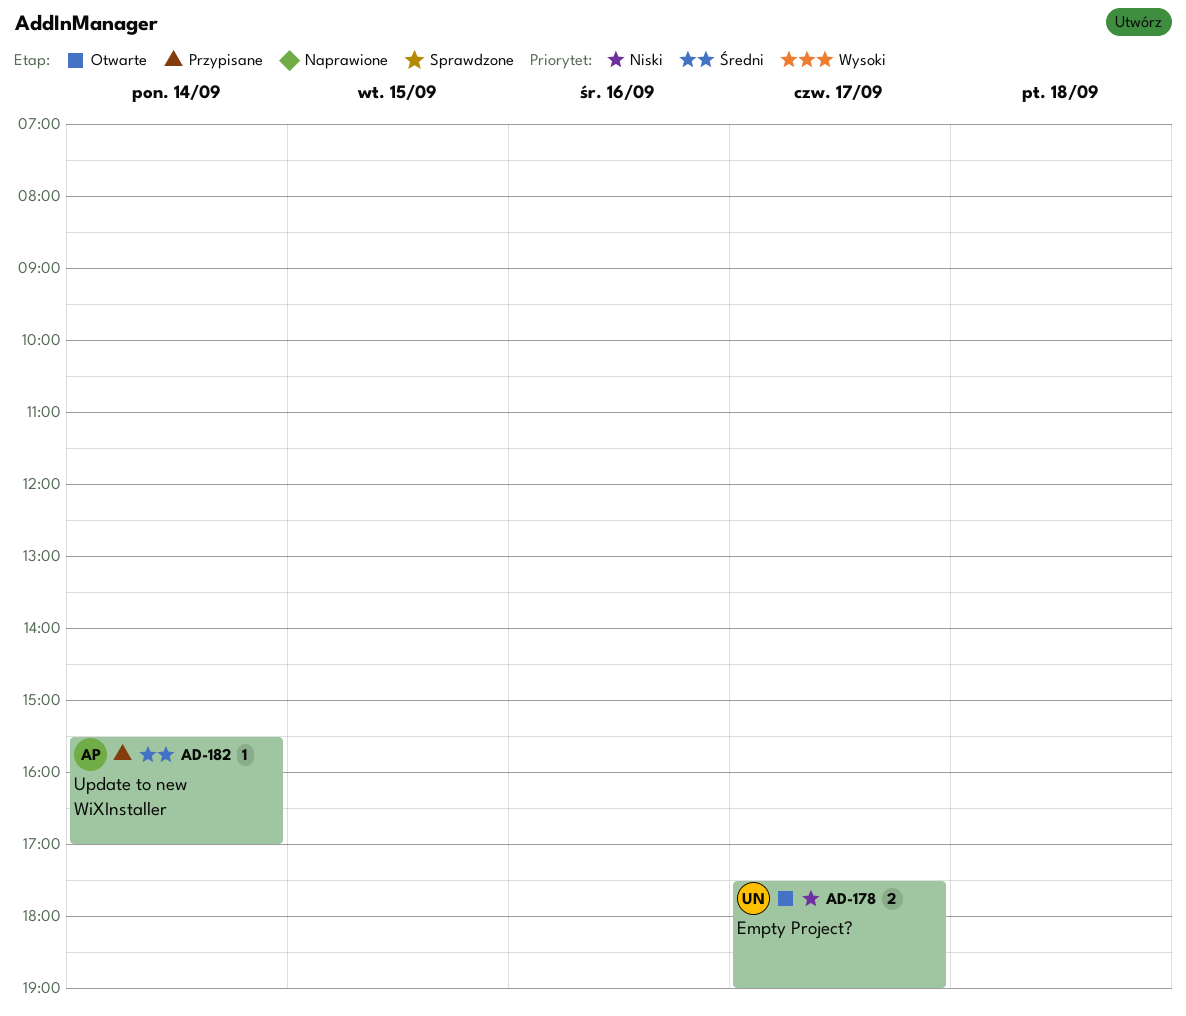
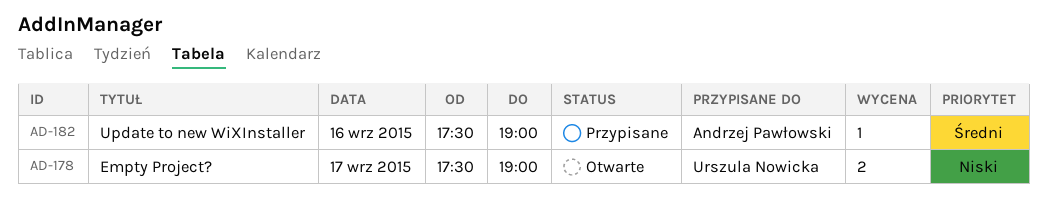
AD-182, day: Sep 14 -> Sep 16
AD-182, begins: 15:30 -> 17:30
AD-182, ends: 17:00 -> 19:00

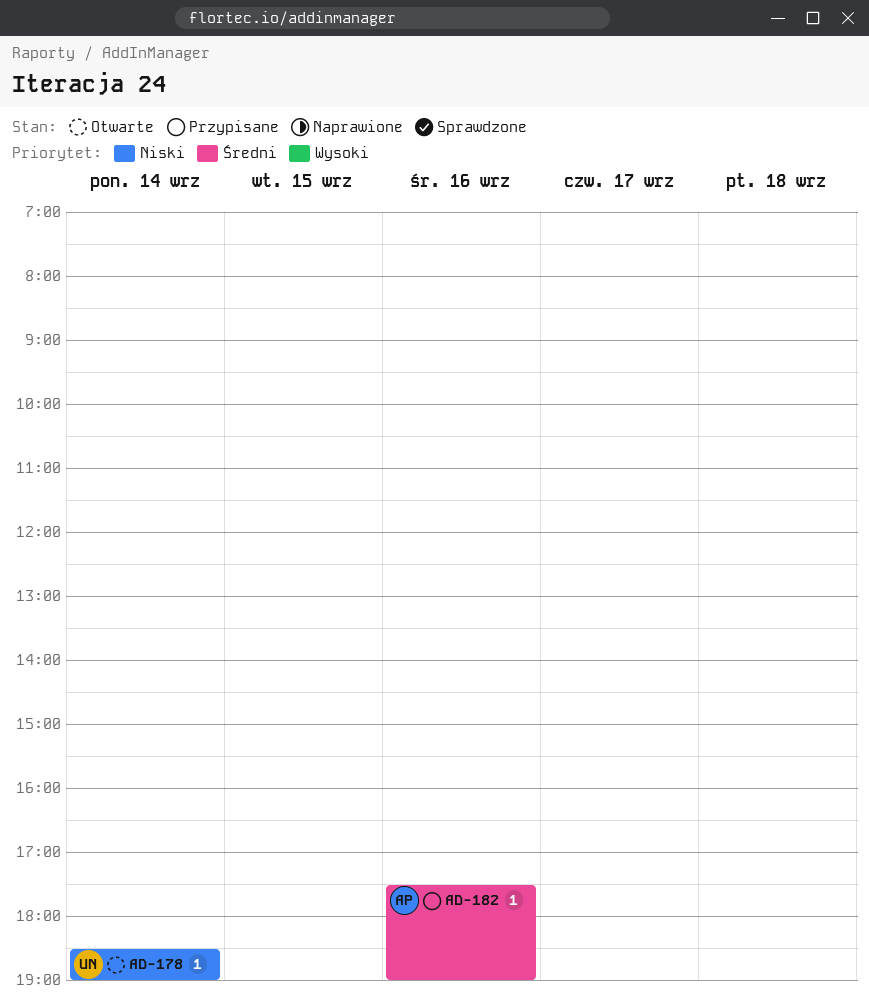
AD-178, estimate: 2 -> 1
AD-178, day: Sep 17 -> Sep 14
AD-178, begins: 17:30 -> 18:30

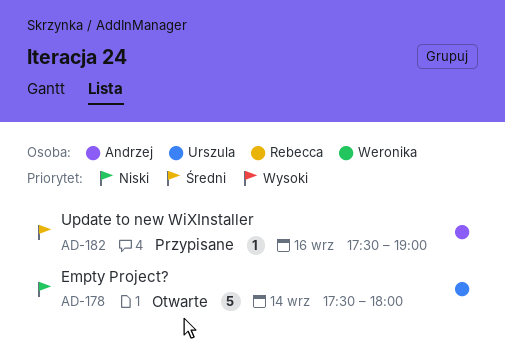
AD-178, estimate: 1 -> 5
AD-178, begins: 18:30 -> 17:30
AD-178, ends: 19:00 -> 18:00

